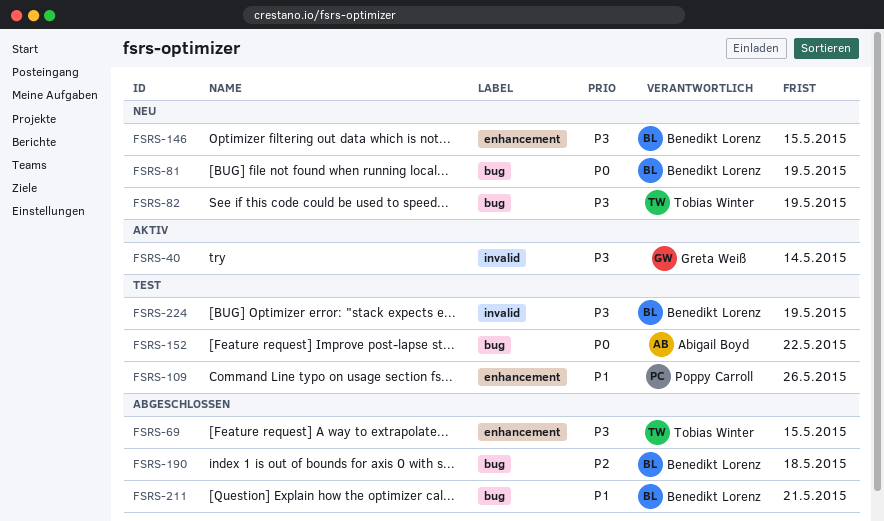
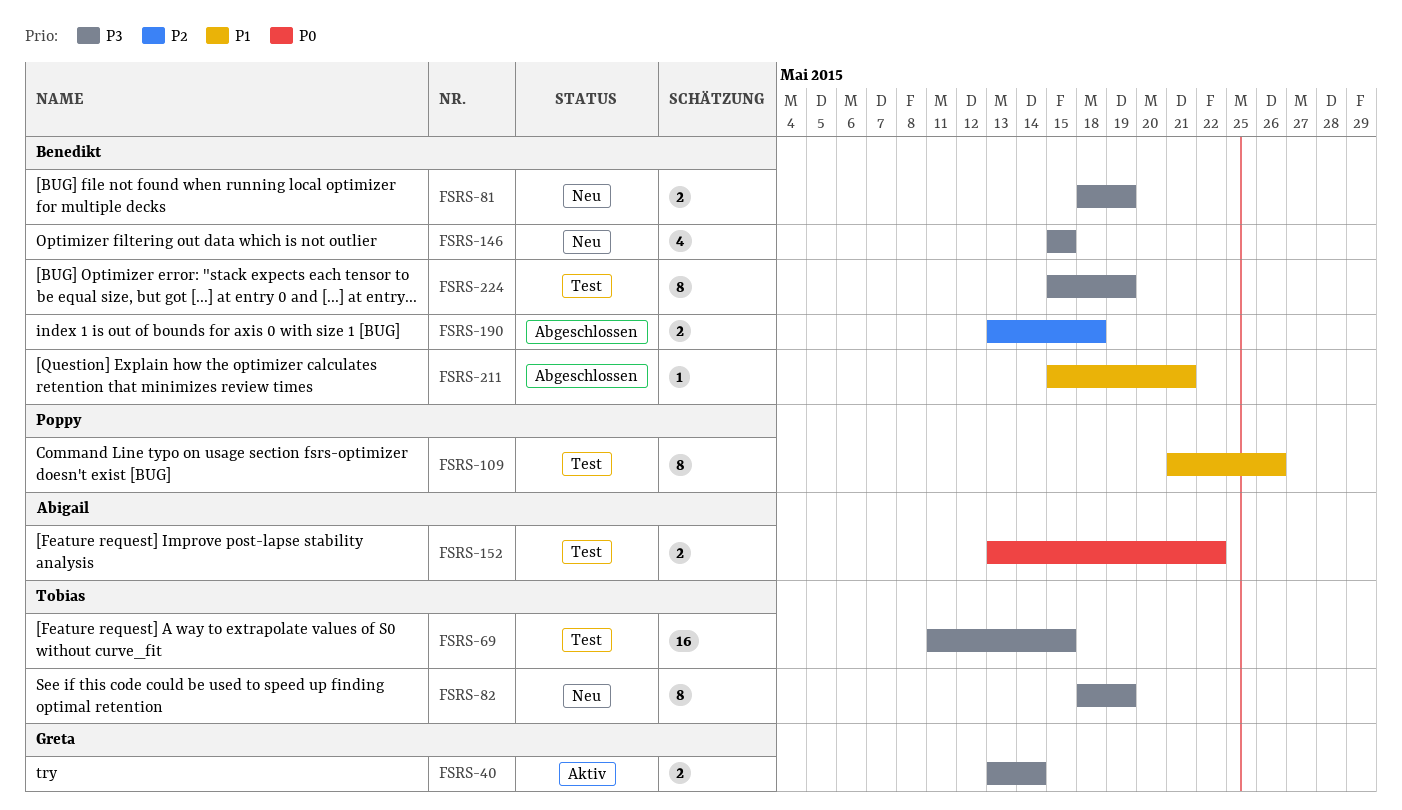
FSRS-69, status: Abgeschlossen -> Test
FSRS-81, priority: P0 -> P3

